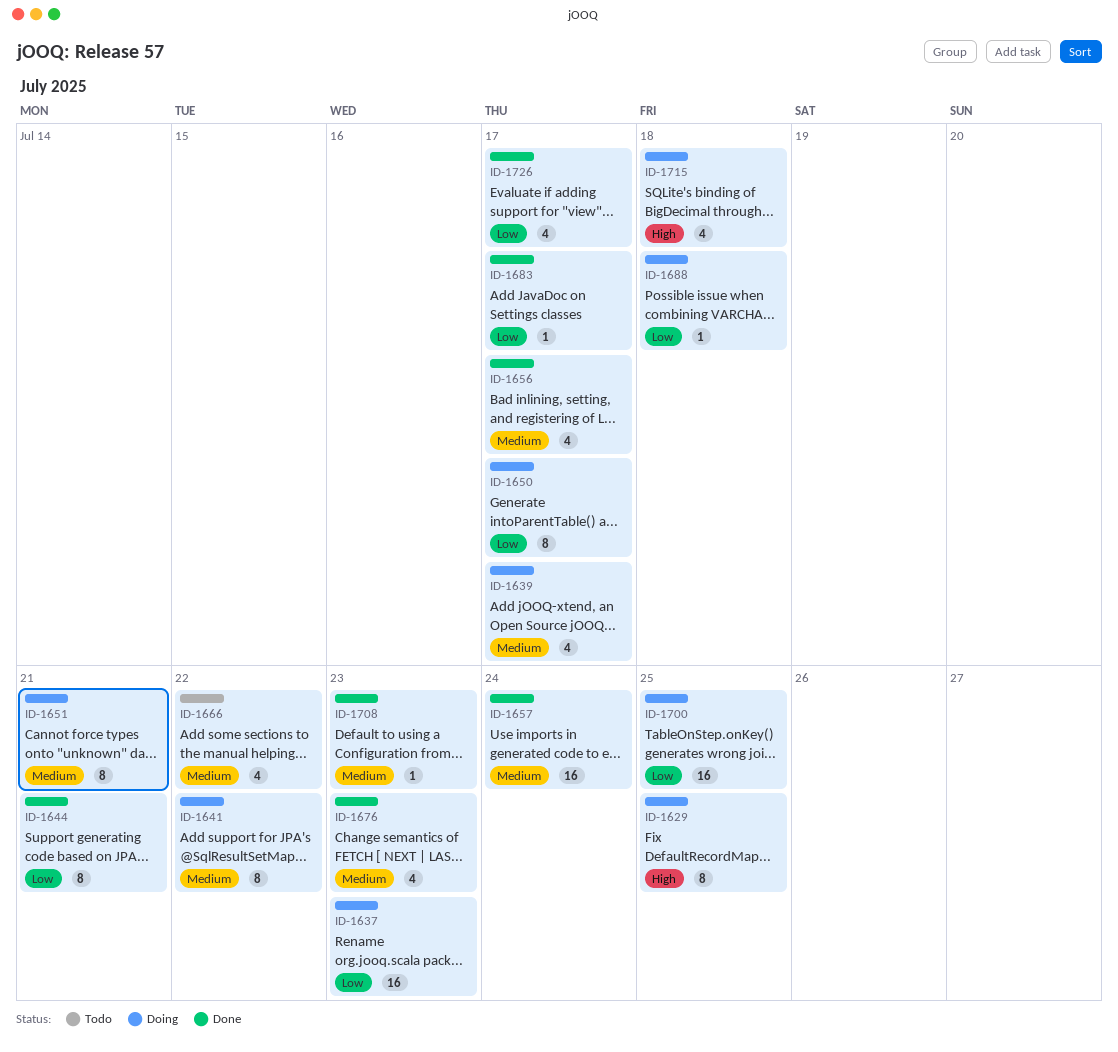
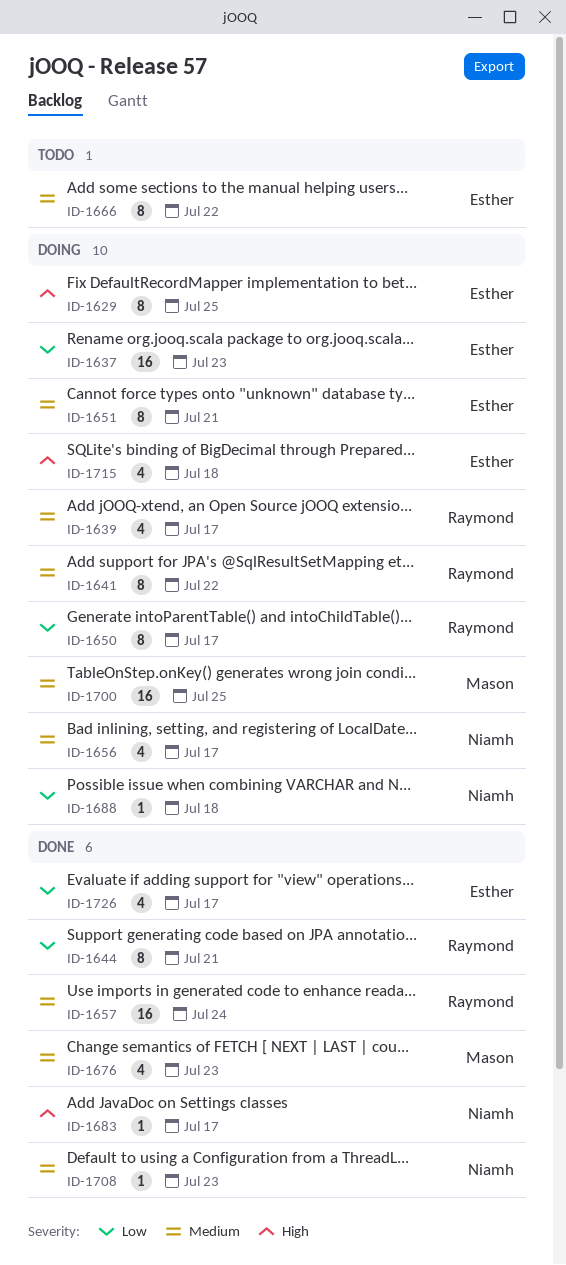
ID-1656, status: Done -> Doing
ID-1666, estimate: 4 -> 8
ID-1683, priority: Low -> High
ID-1700, priority: Low -> Medium

